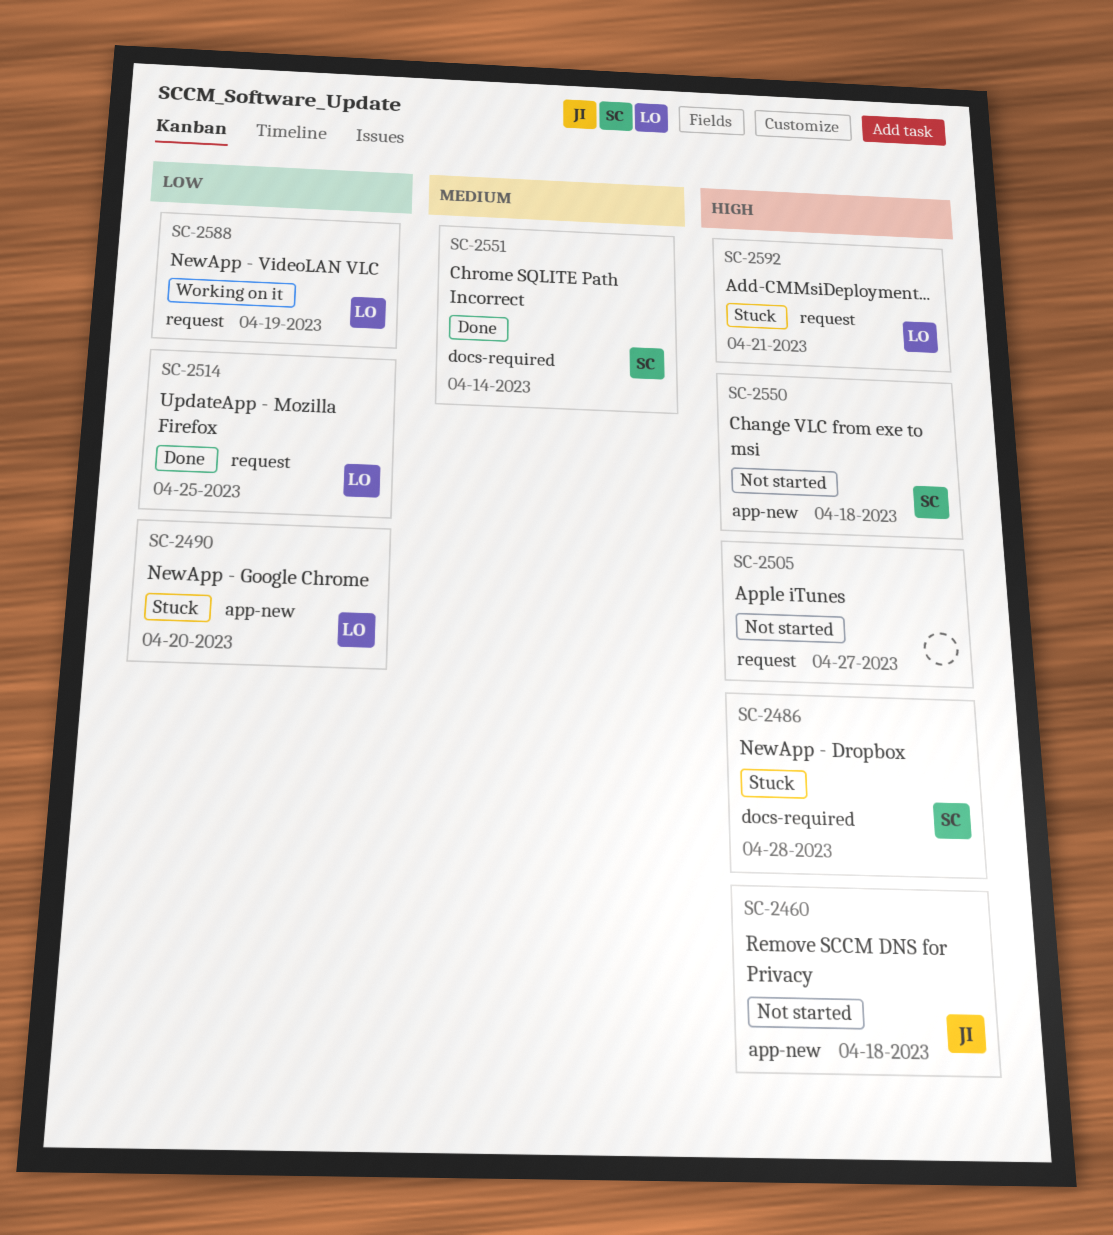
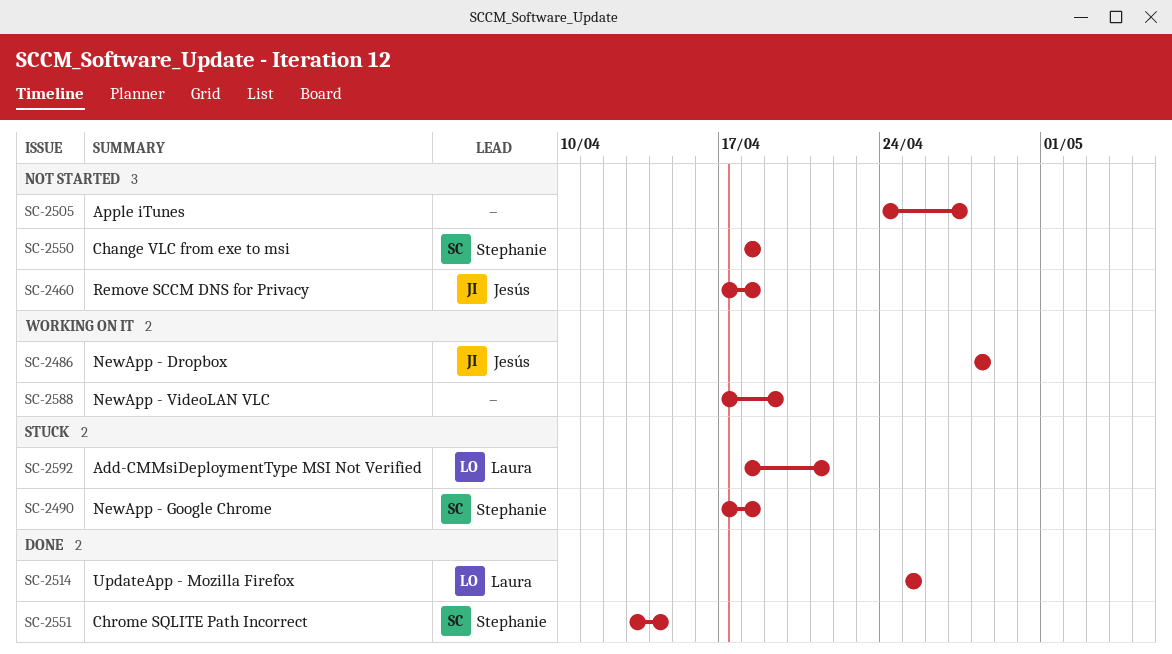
SC-2486, status: Stuck -> Working on it
SC-2486, owner: Stephanie -> Jesús
SC-2490, owner: Laura -> Stephanie
SC-2490, due: Apr 20 -> Apr 18
SC-2588, owner: Laura -> none

